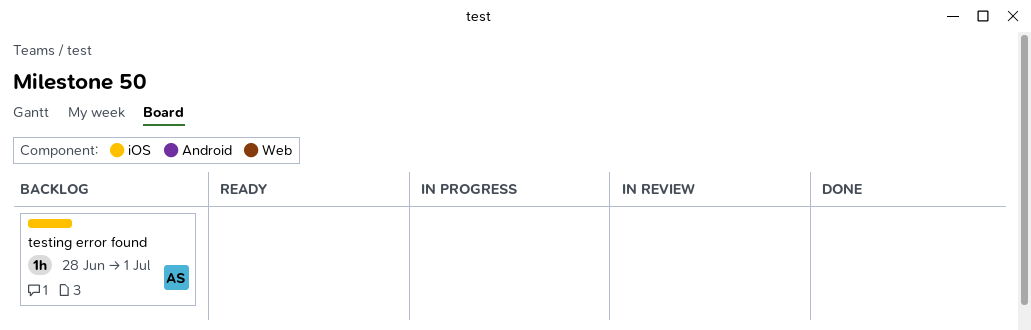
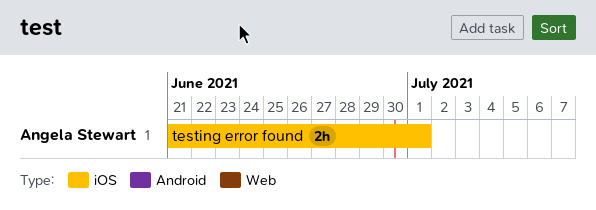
testing error found, estimate: 1h -> 2h
testing error found, start: Jun 28 -> Jun 21

